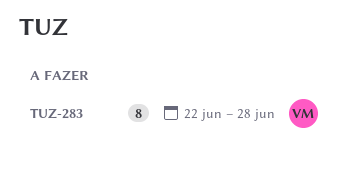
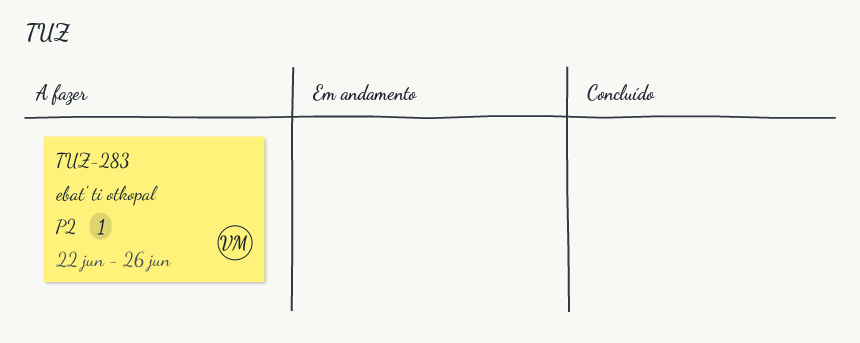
TUZ-283, estimate: 8 -> 1
TUZ-283, due: Jun 28 -> Jun 26

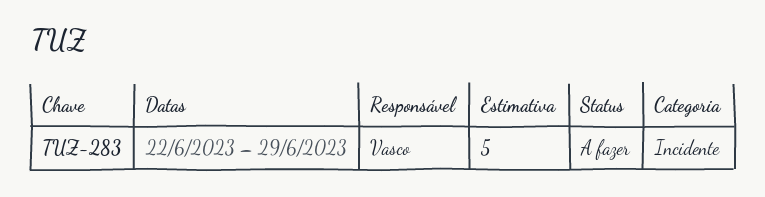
TUZ-283, estimate: 1 -> 5
TUZ-283, due: Jun 26 -> Jun 29

